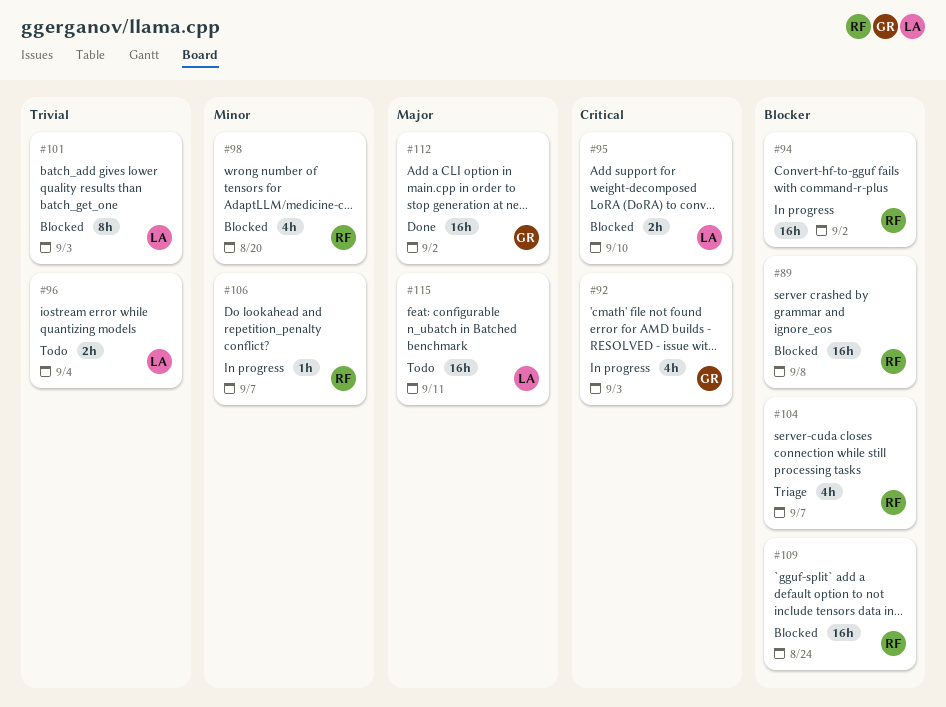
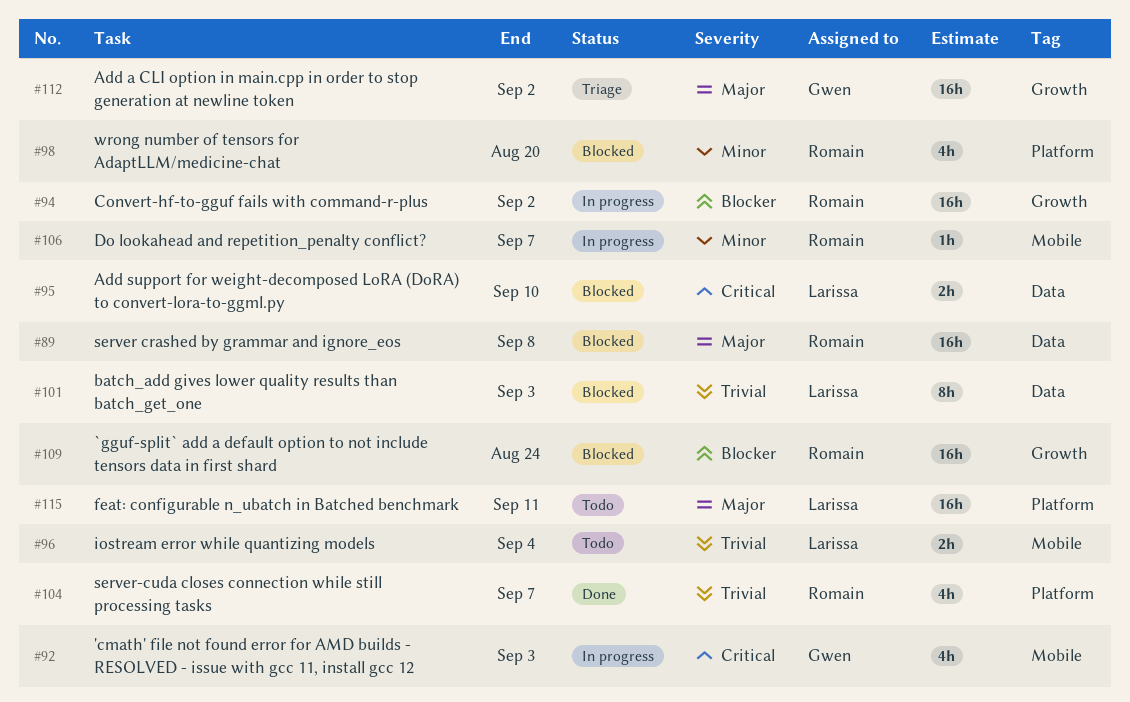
#89, priority: Blocker -> Major
#104, status: Triage -> Done
#104, priority: Blocker -> Trivial
#112, status: Done -> Triage

